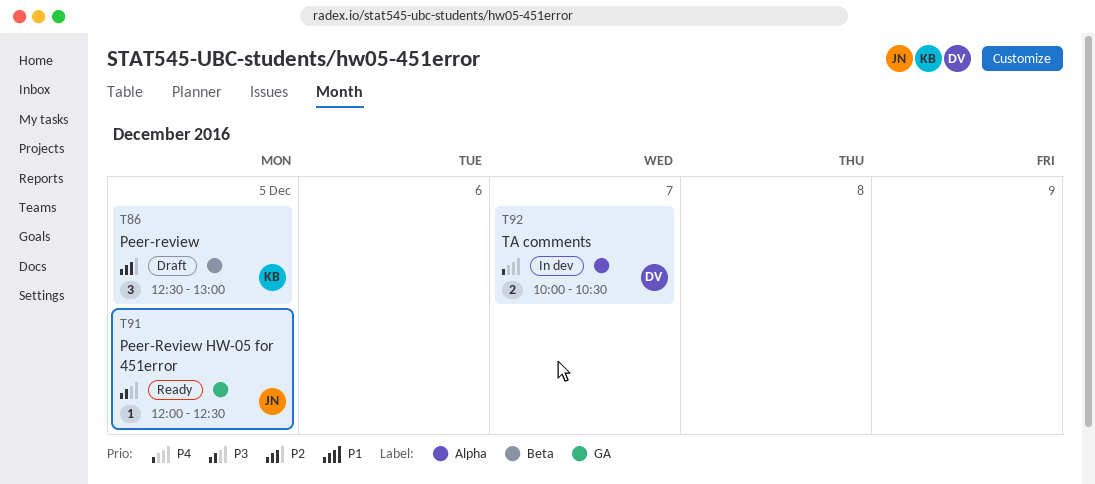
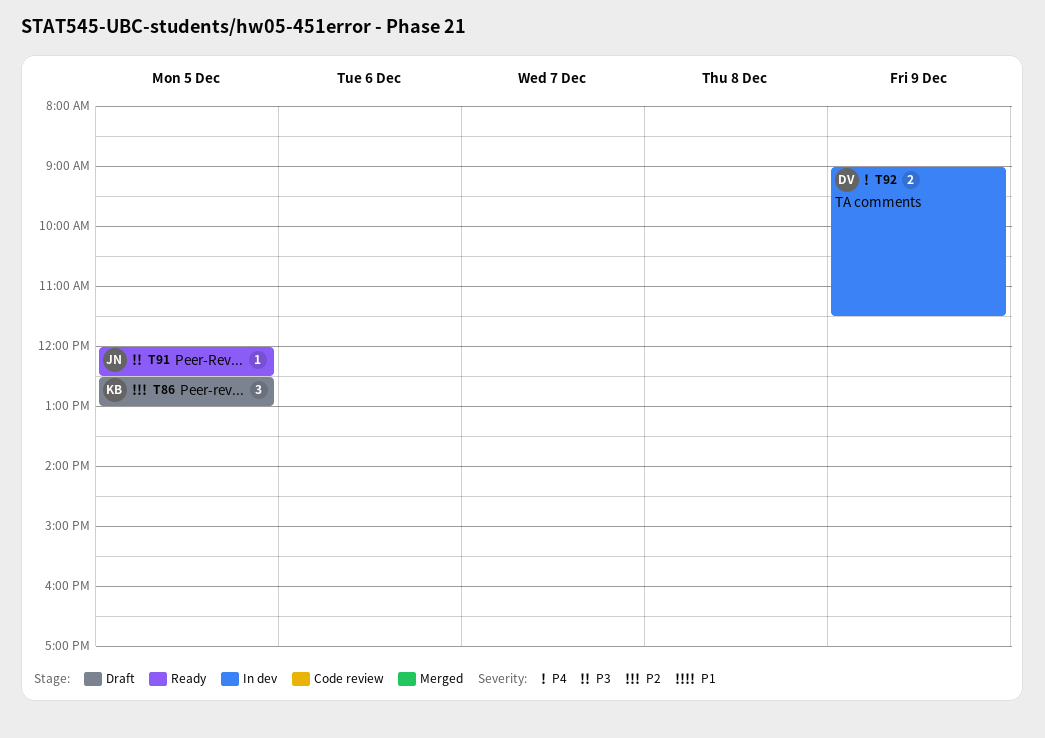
T92, day: Dec 7 -> Dec 9
T92, begins: 10:00 -> 09:00
T92, ends: 10:30 -> 11:30

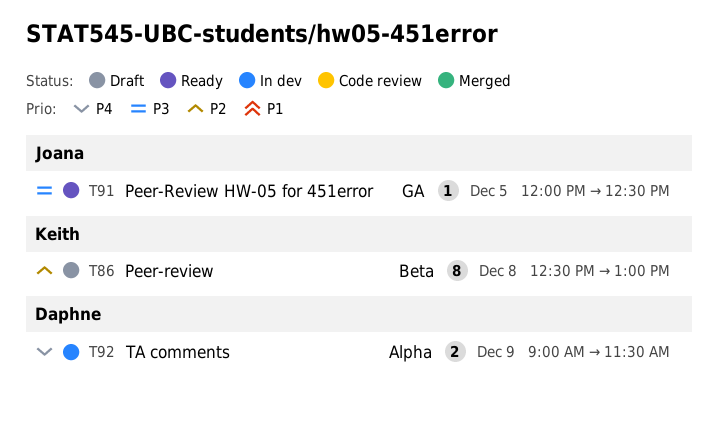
T86, estimate: 3 -> 8
T86, day: Dec 5 -> Dec 8

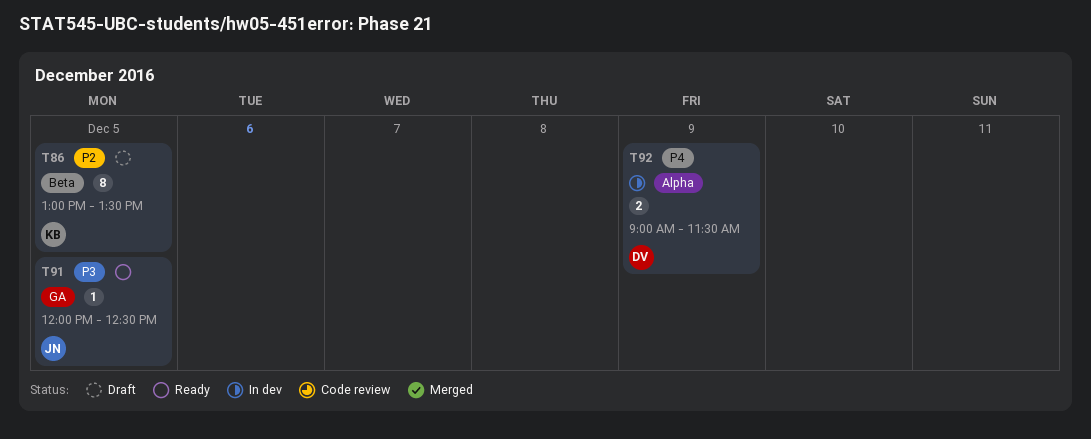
T86, day: Dec 8 -> Dec 5
T86, begins: 12:30 -> 13:00
T86, ends: 13:00 -> 13:30

